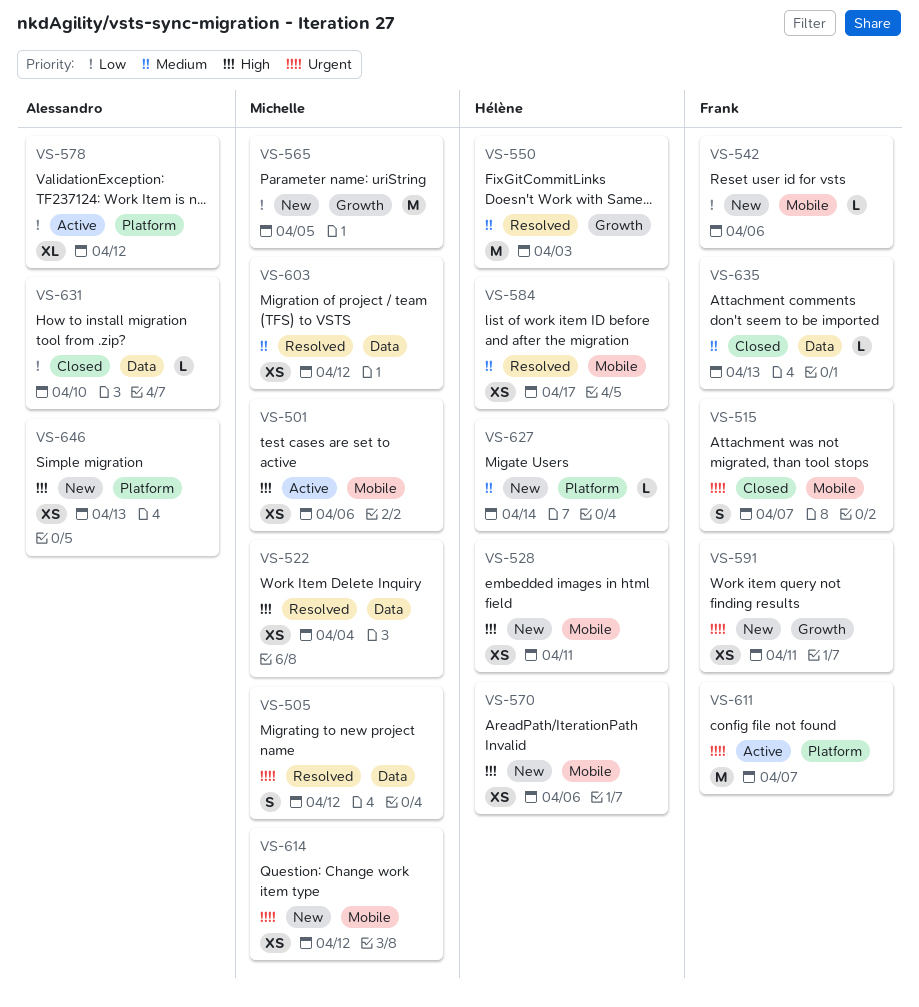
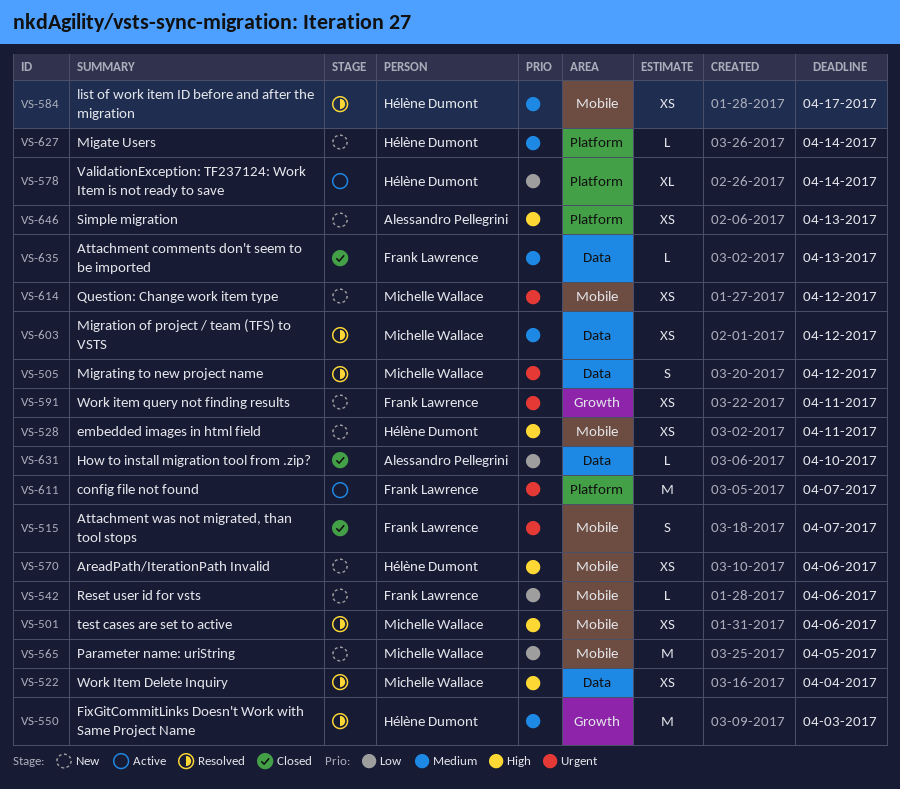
VS-501, status: Active -> Resolved
VS-565, label: Growth -> Mobile
VS-578, owner: Alessandro Pellegrini -> Hélène Dumont
VS-578, due: Apr 12 -> Apr 14

